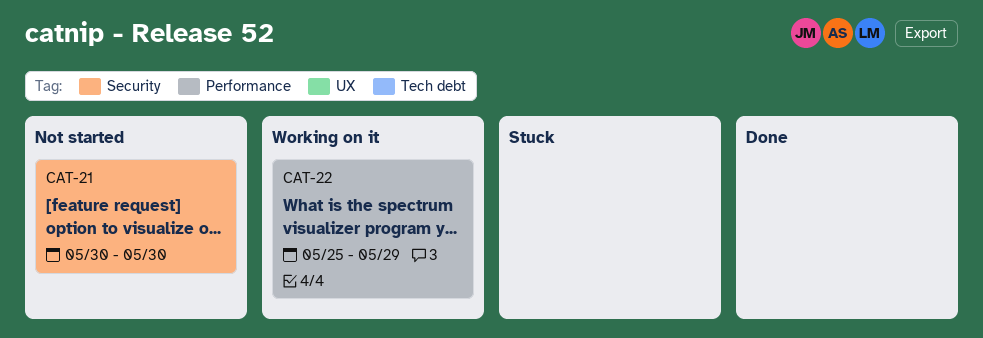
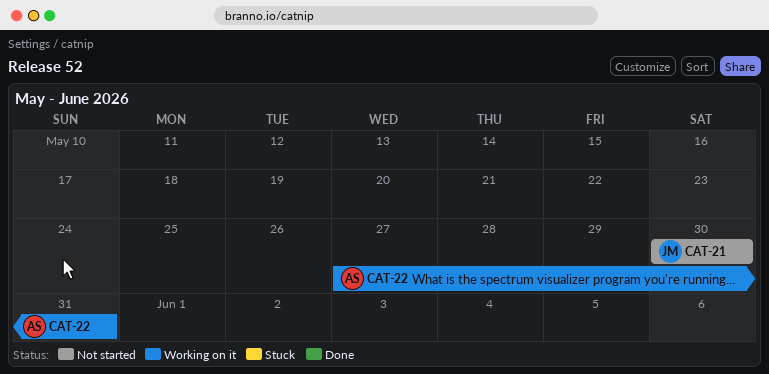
CAT-22, start: May 25 -> May 27
CAT-22, due: May 29 -> May 31

